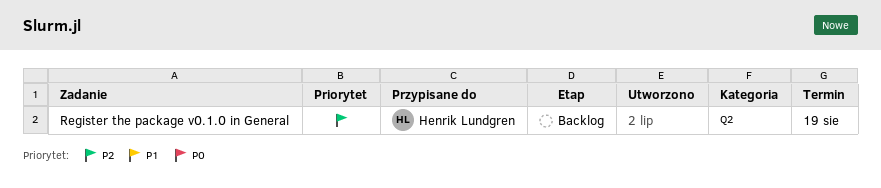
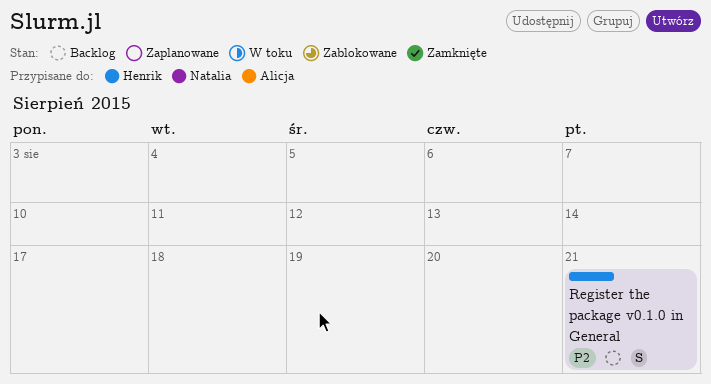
Register the package v0.1.0 in General, due: Aug 19 -> Aug 21

